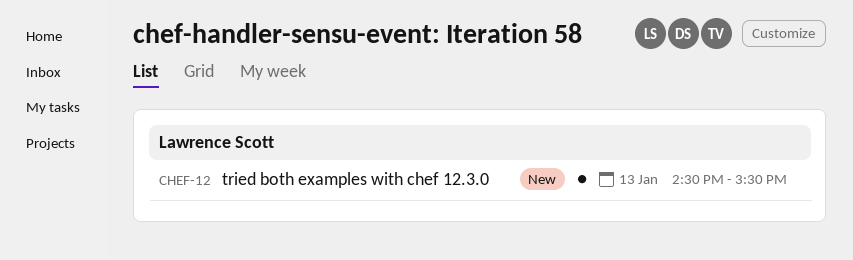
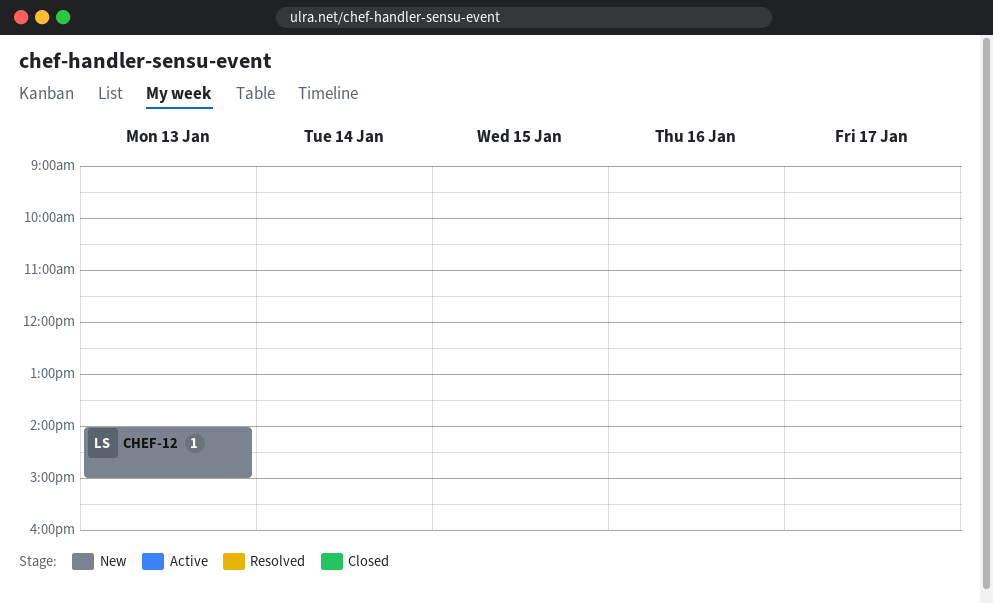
CHEF-12, begins: 14:30 -> 14:00
CHEF-12, ends: 15:30 -> 15:00

